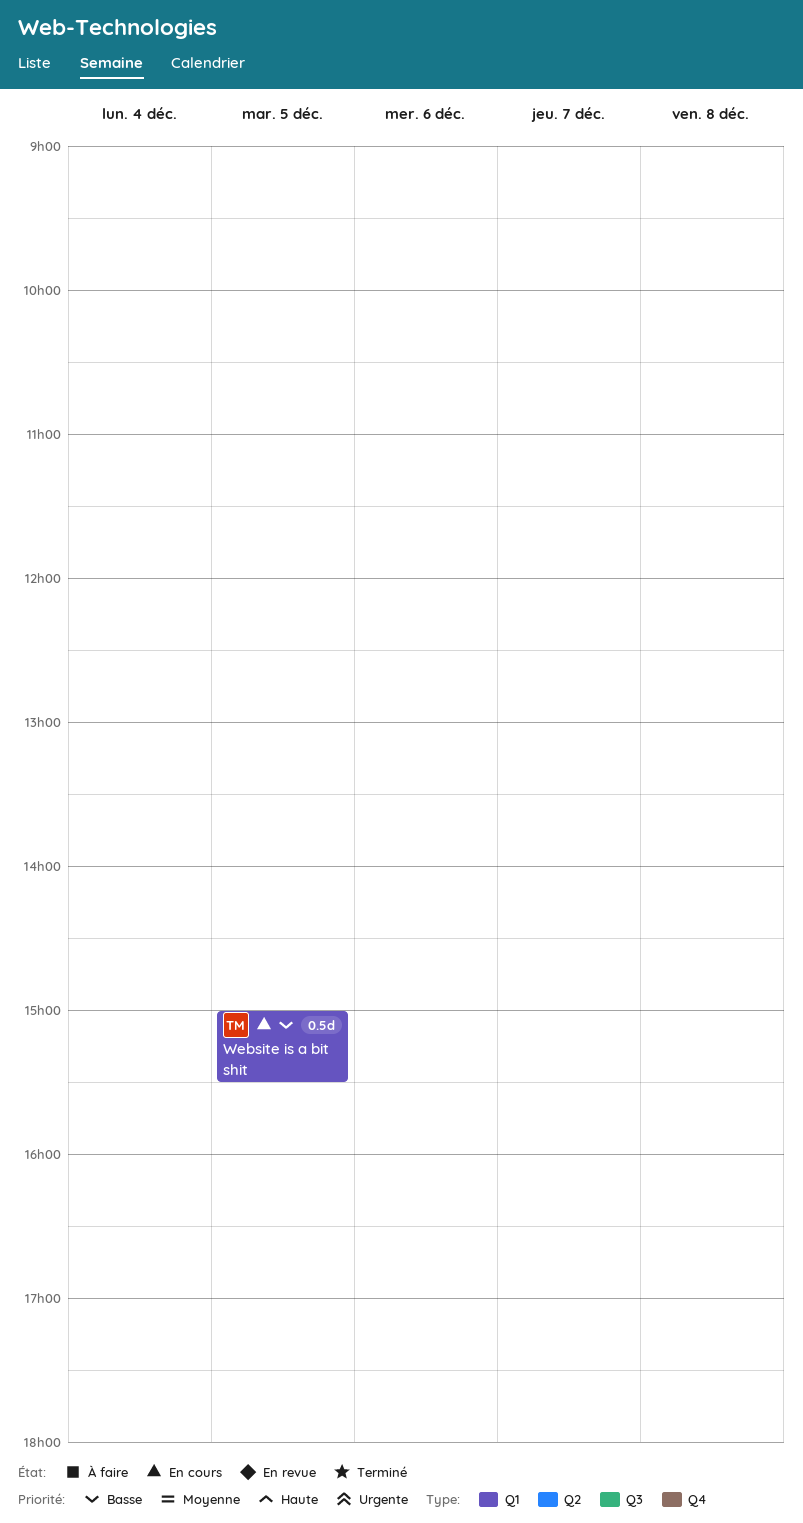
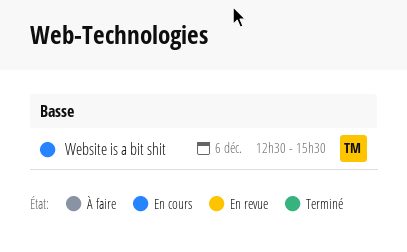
Website is a bit shit, day: Dec 5 -> Dec 6
Website is a bit shit, begins: 15:00 -> 12:30

